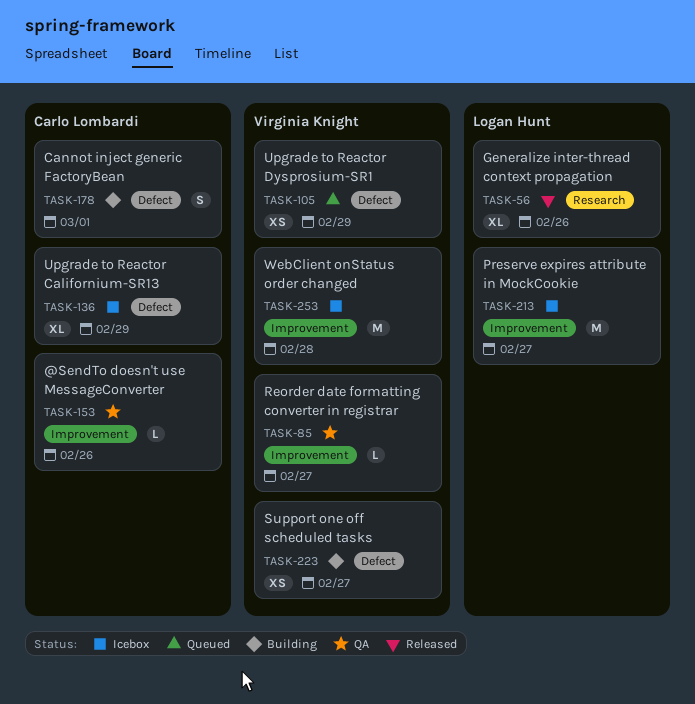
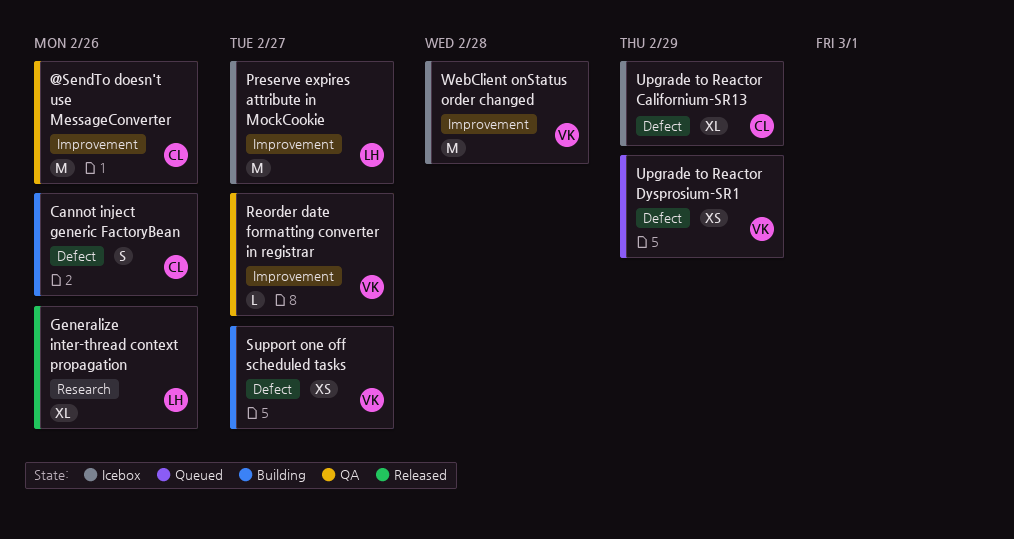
@SendTo doesn't use MessageConverter, estimate: L -> M
Cannot inject generic FactoryBean, due: Mar 1 -> Feb 26

